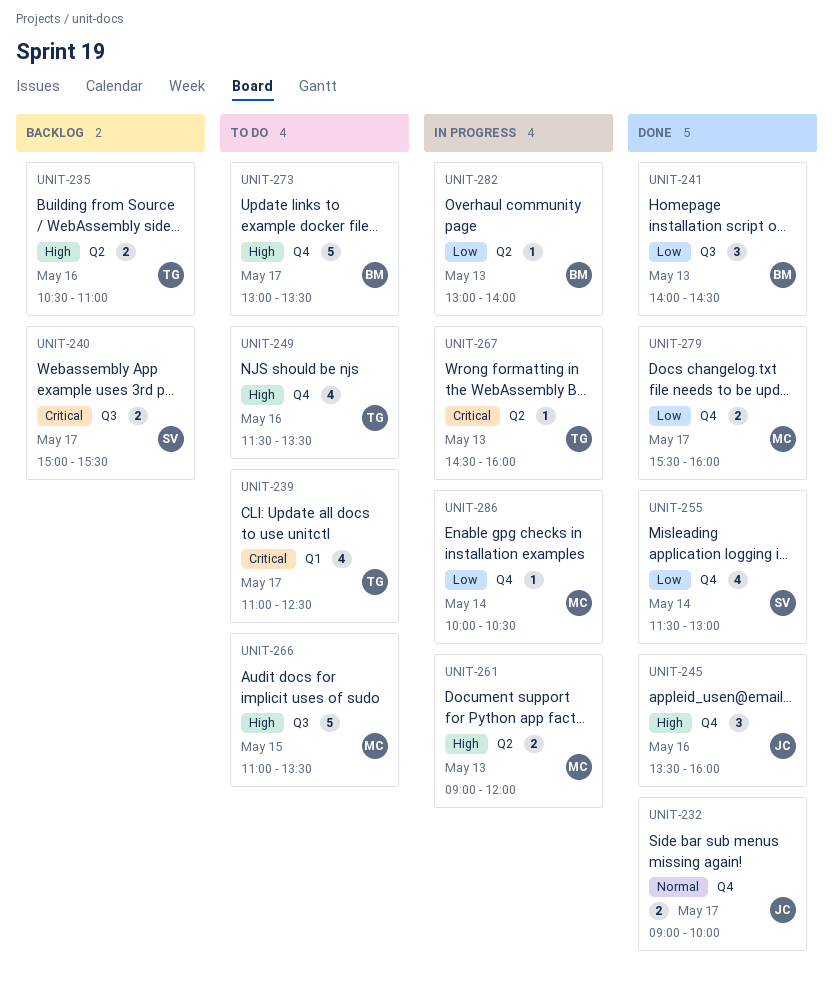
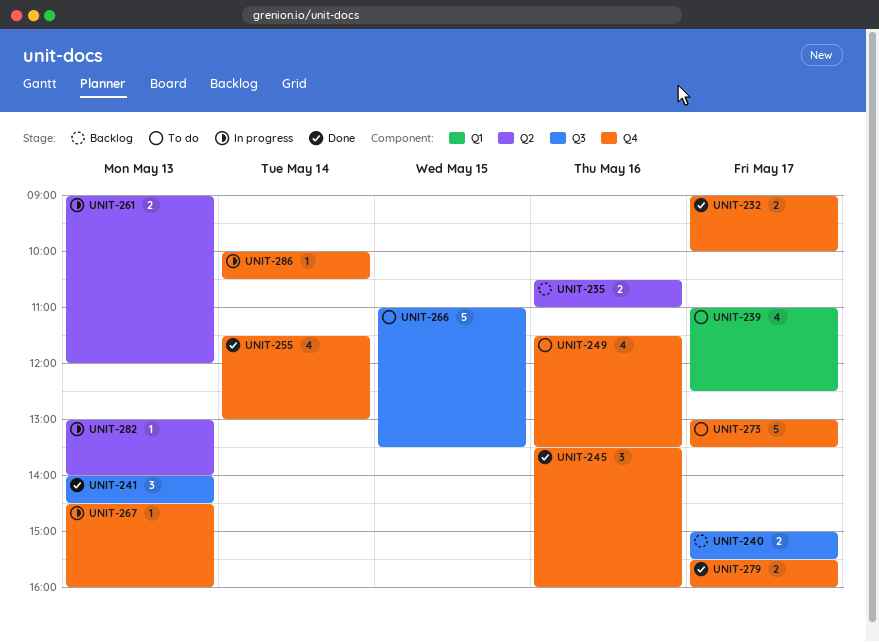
UNIT-267, label: Q2 -> Q4

